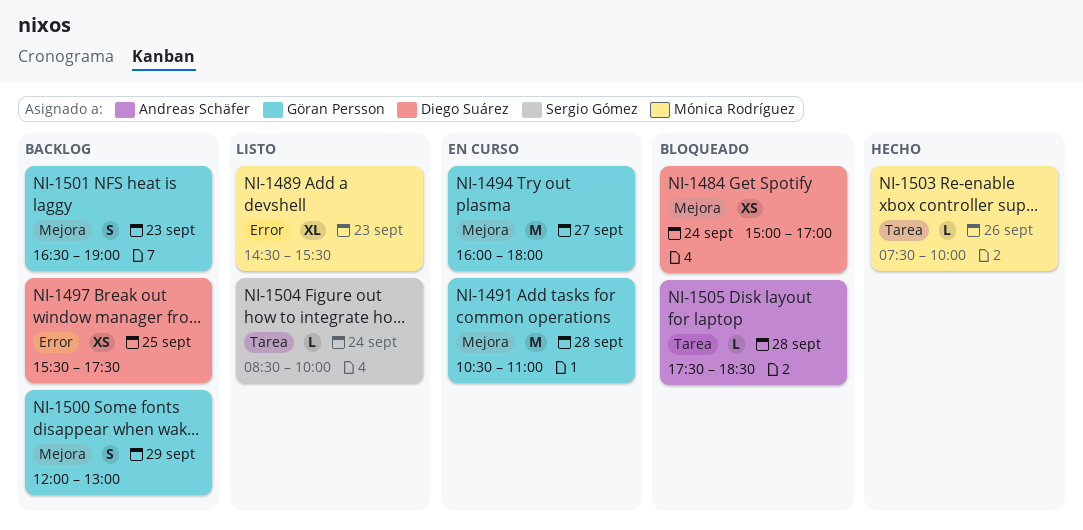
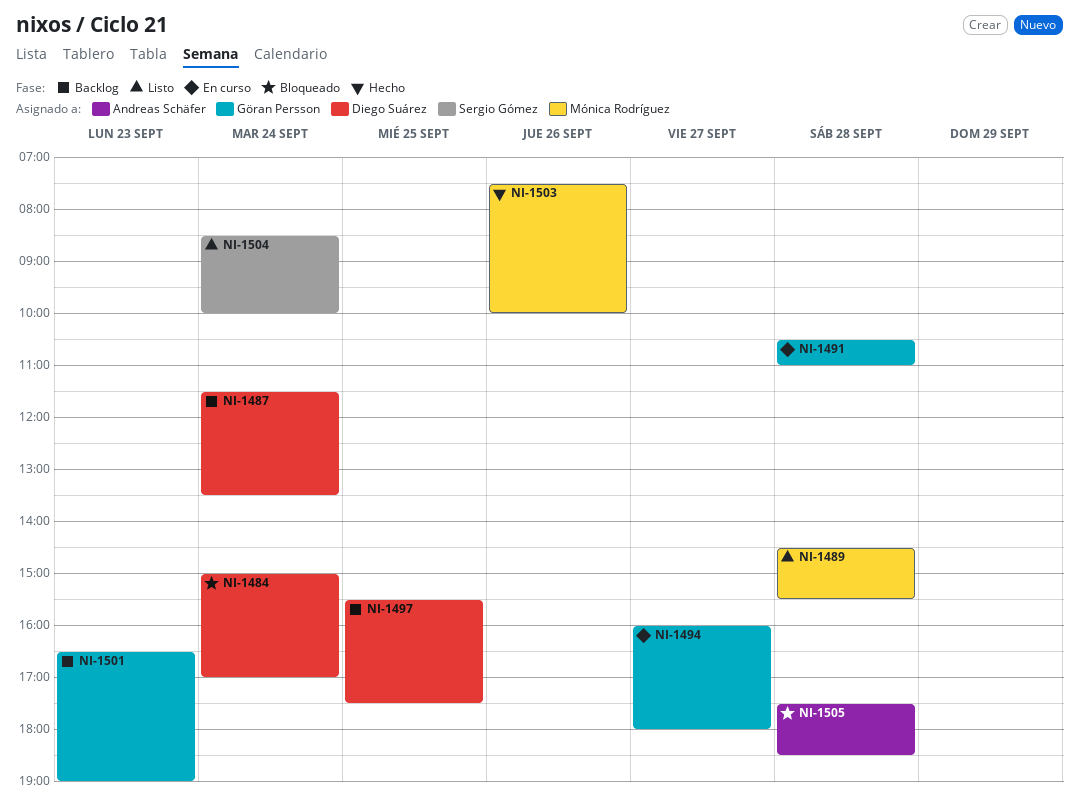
NI-1487: none -> present
NI-1489, day: Sep 23 -> Sep 28
NI-1500: present -> none

